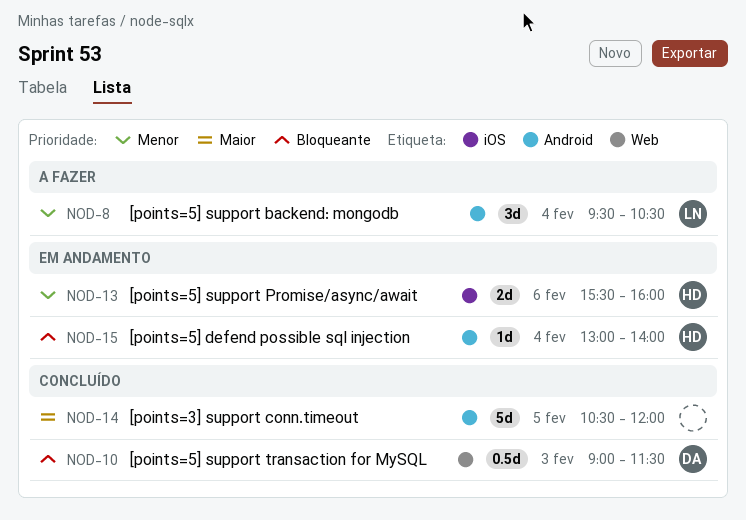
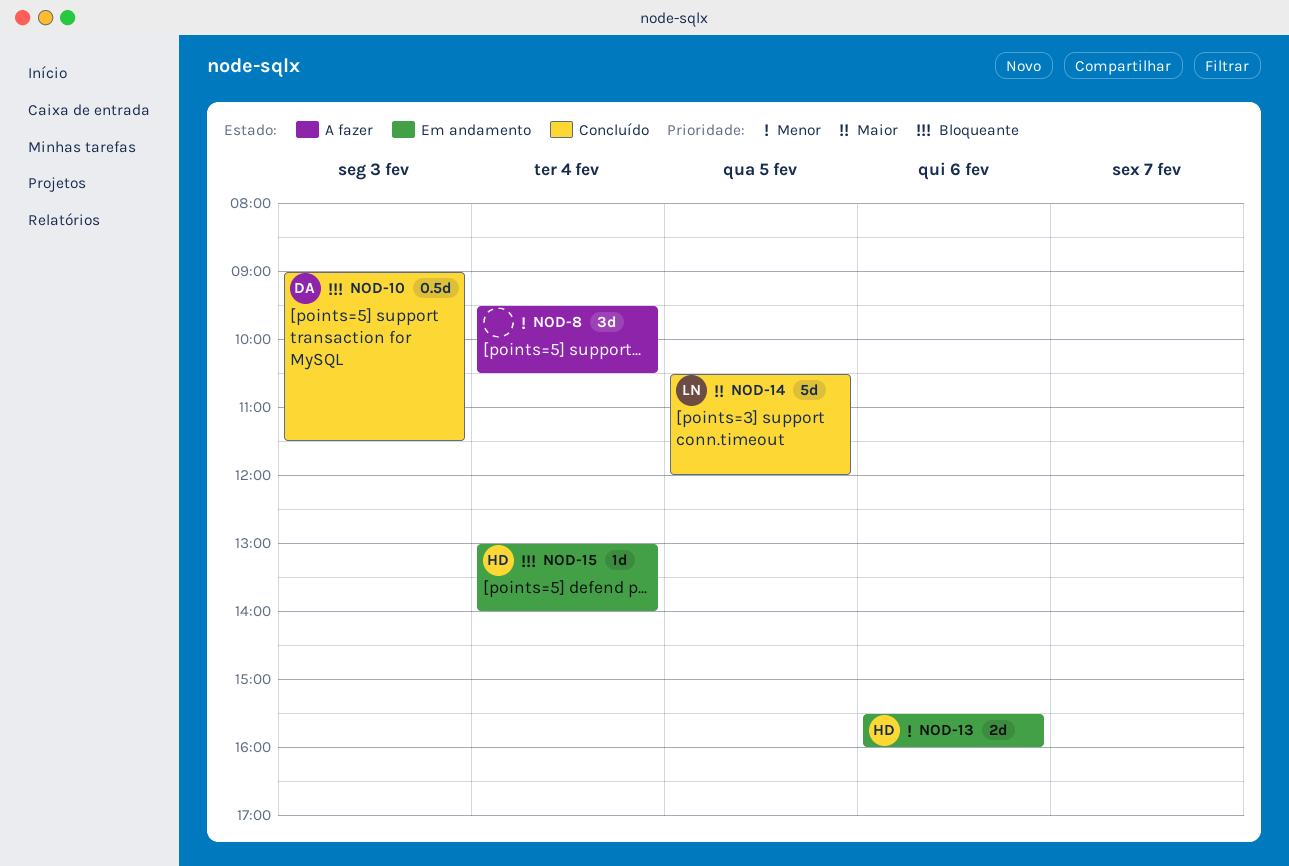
NOD-8, owner: LN -> none
NOD-14, owner: none -> LN

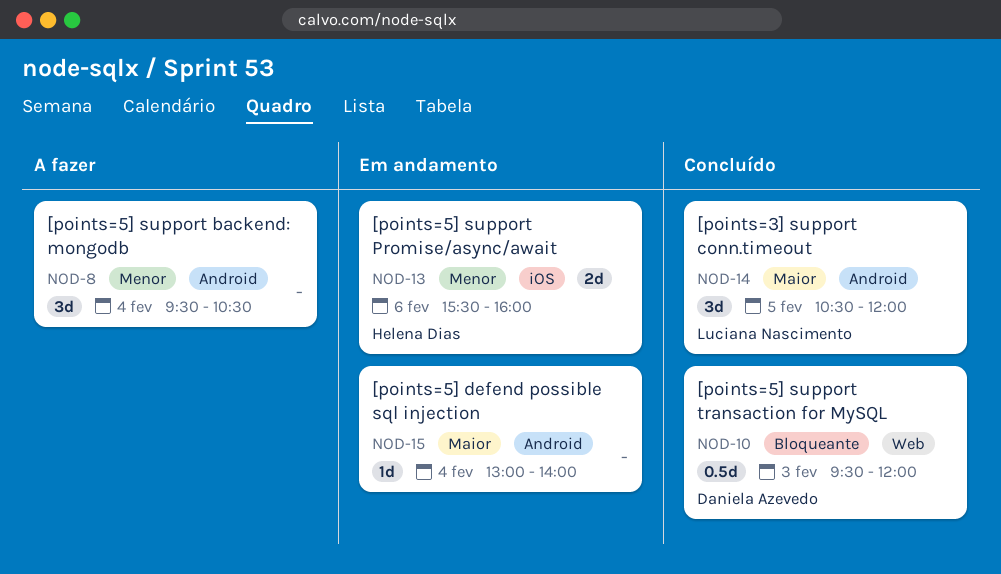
NOD-10, begins: 09:00 -> 09:30
NOD-10, ends: 11:30 -> 12:00
NOD-14, estimate: 5d -> 3d
NOD-15, owner: Helena Dias -> none
NOD-15, priority: Bloqueante -> Maior

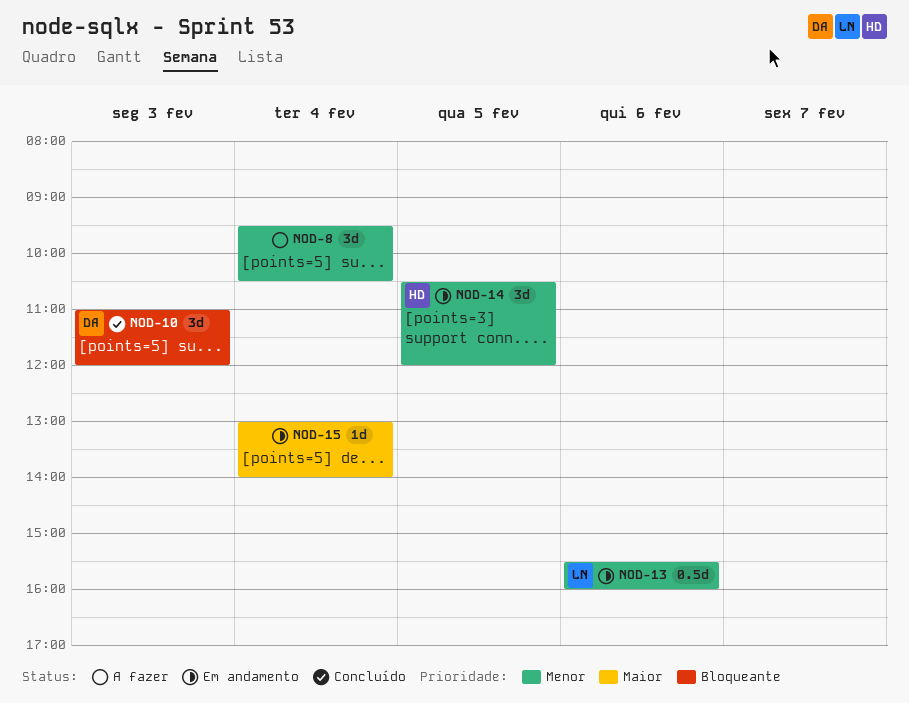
NOD-10, estimate: 0.5d -> 3d
NOD-10, begins: 09:30 -> 11:00
NOD-13, owner: Helena Dias -> Luciana Nascimento
NOD-13, estimate: 2d -> 0.5d
NOD-14, status: Concluído -> Em andamento
NOD-14, owner: Luciana Nascimento -> Helena Dias
NOD-14, priority: Maior -> Menor

